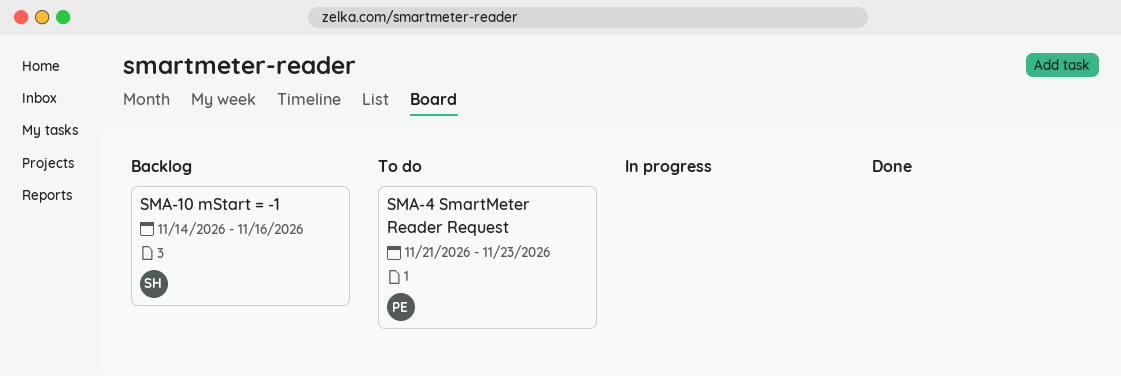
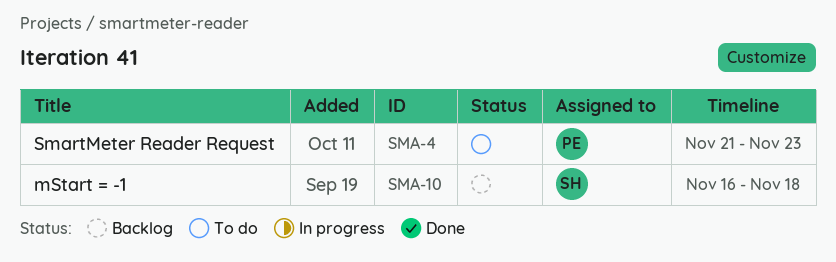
SMA-10, start: Nov 14 -> Nov 16
SMA-10, due: Nov 16 -> Nov 18

